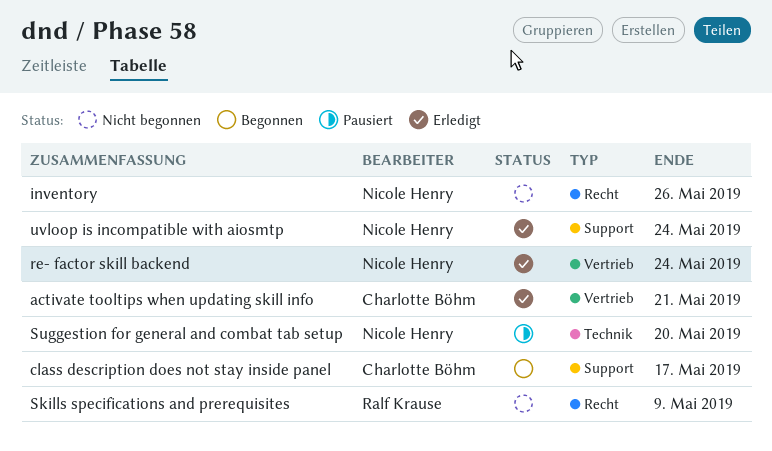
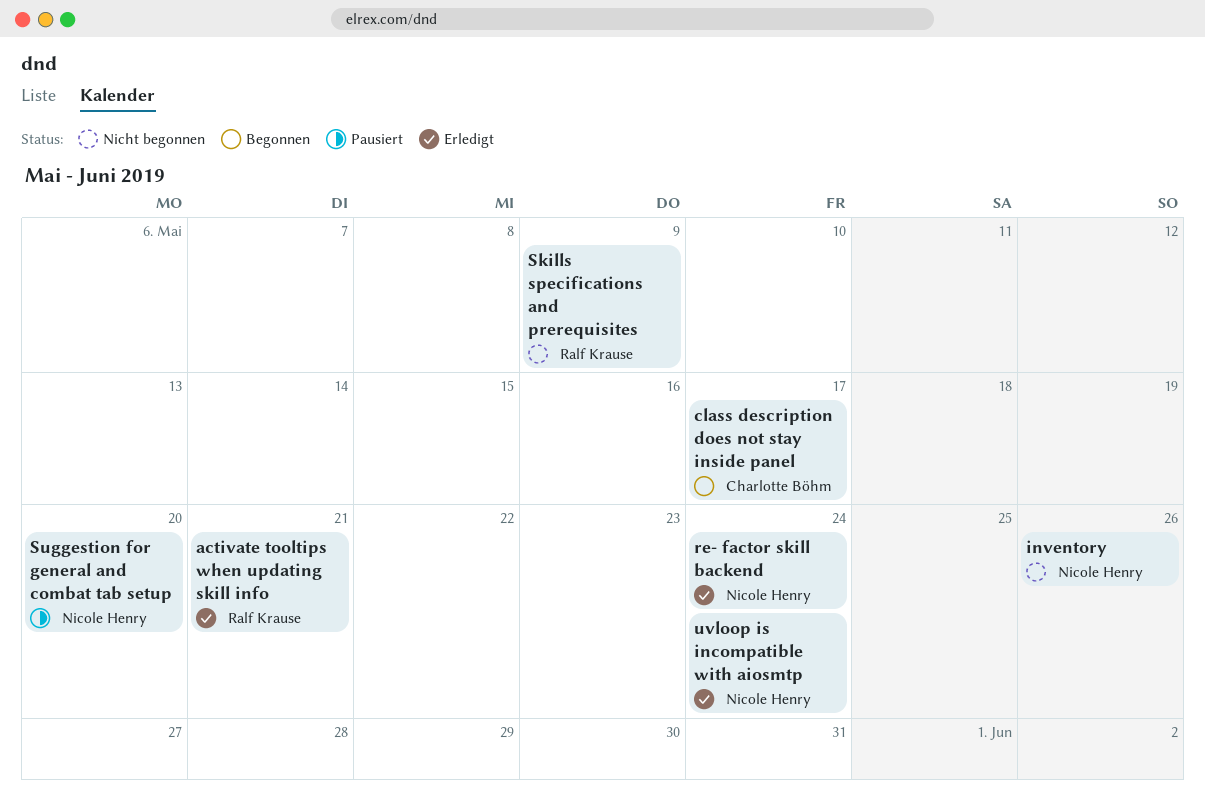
activate tooltips when updating skill info, owner: Charlotte Böhm -> Ralf Krause

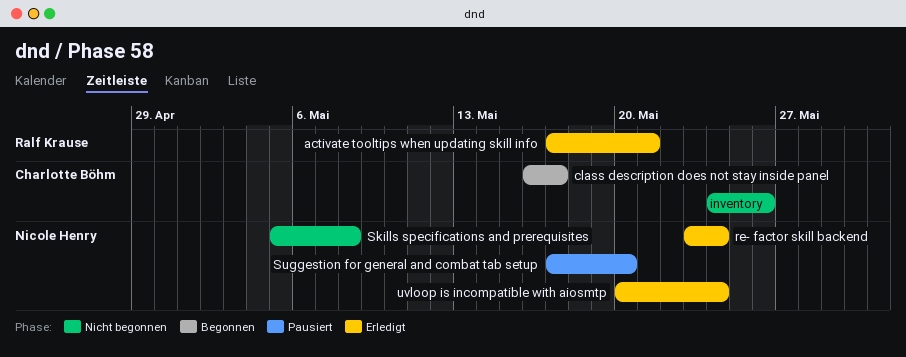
inventory, owner: Nicole Henry -> Charlotte Böhm
Skills specifications and prerequisites, owner: Ralf Krause -> Nicole Henry
Skills specifications and prerequisites, due: May 9 -> May 8

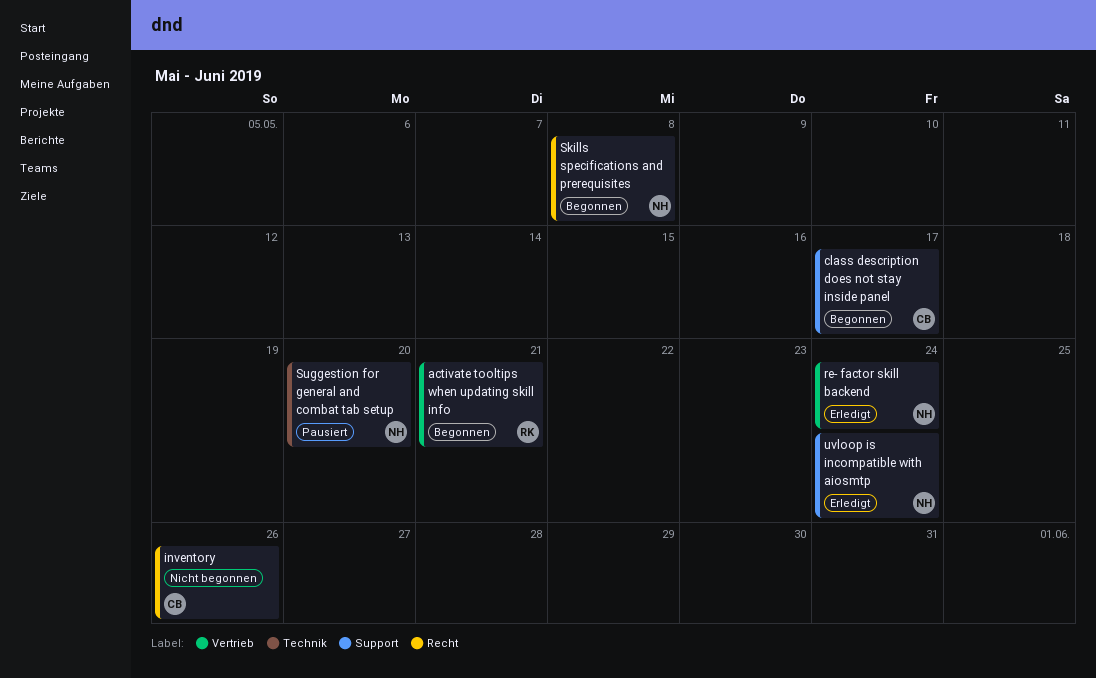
activate tooltips when updating skill info, status: Erledigt -> Begonnen
Skills specifications and prerequisites, status: Nicht begonnen -> Begonnen

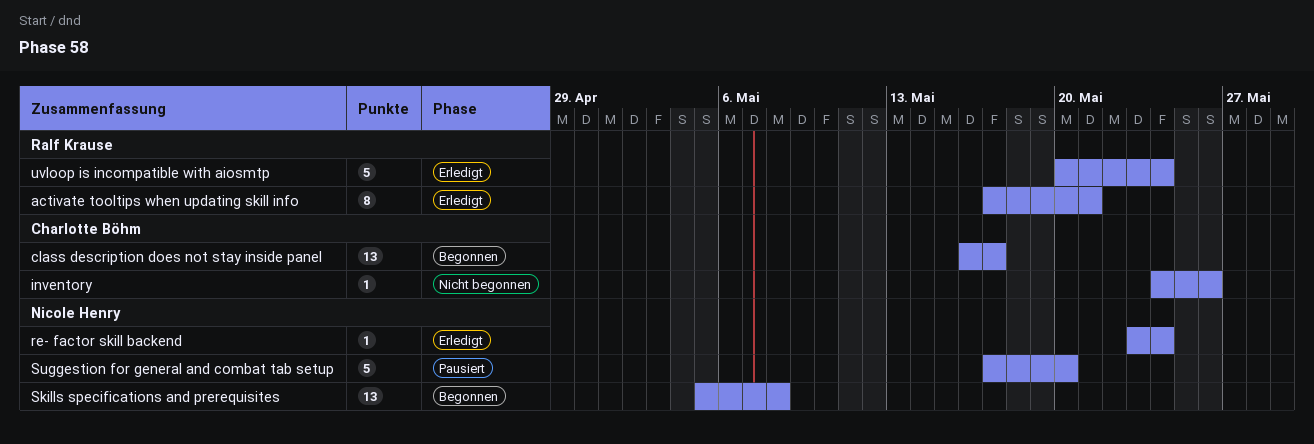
activate tooltips when updating skill info, status: Begonnen -> Erledigt
uvloop is incompatible with aiosmtp, owner: Nicole Henry -> Ralf Krause

